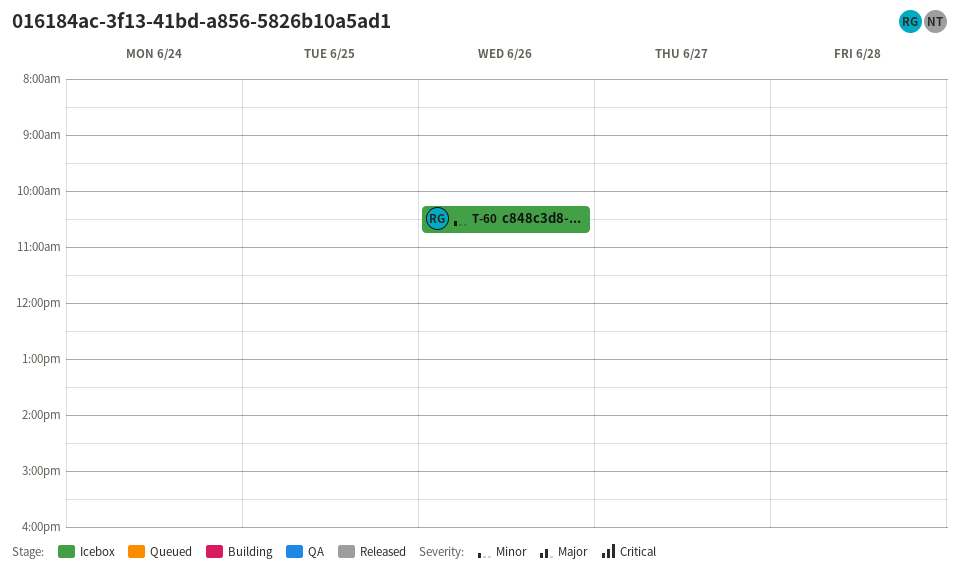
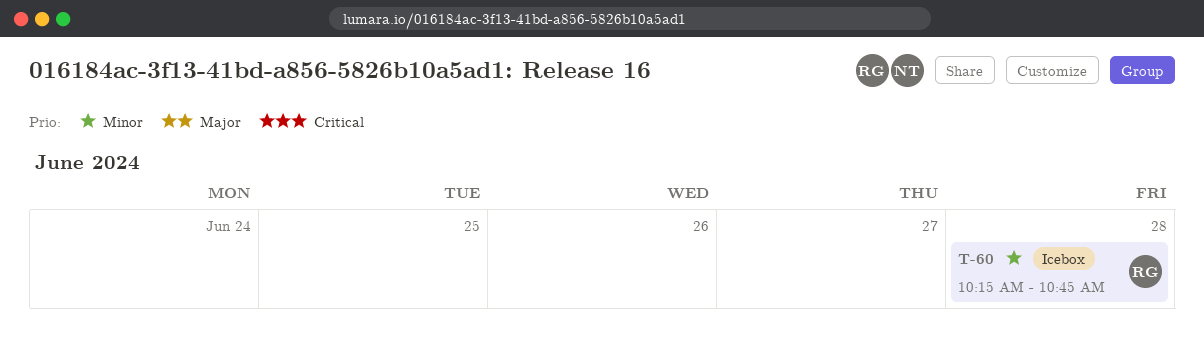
T-60, day: Jun 26 -> Jun 28

